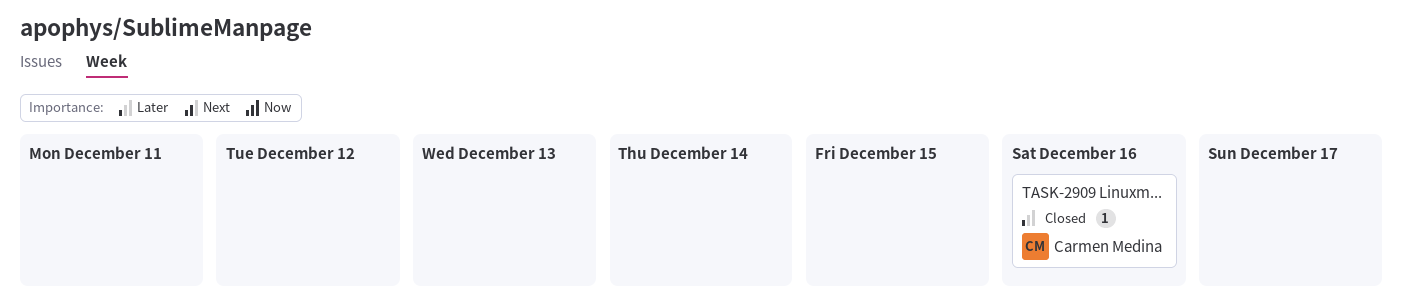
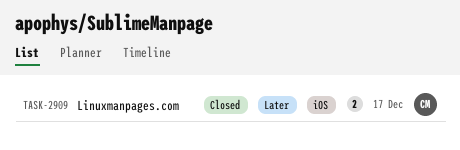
TASK-2909, estimate: 1 -> 2
TASK-2909, due: Dec 16 -> Dec 17

